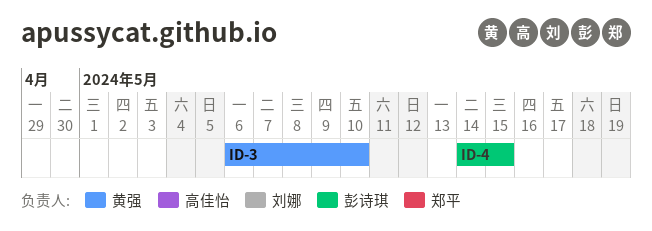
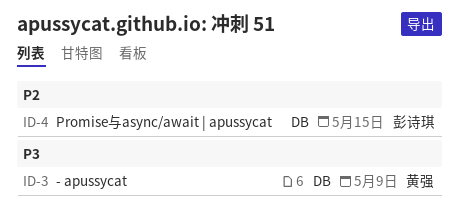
ID-3, due: May 10 -> May 9

